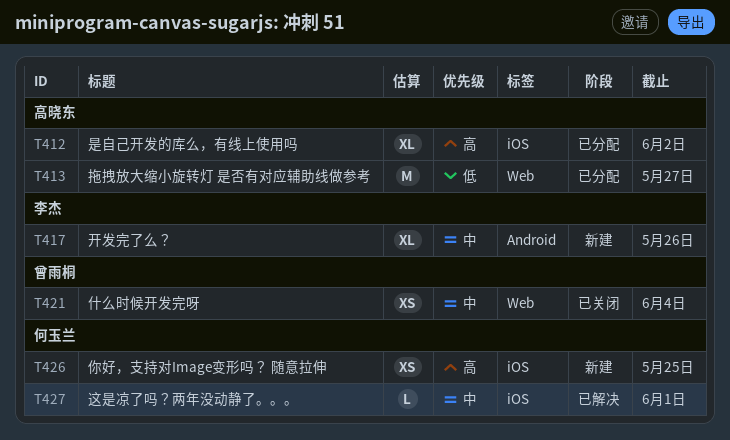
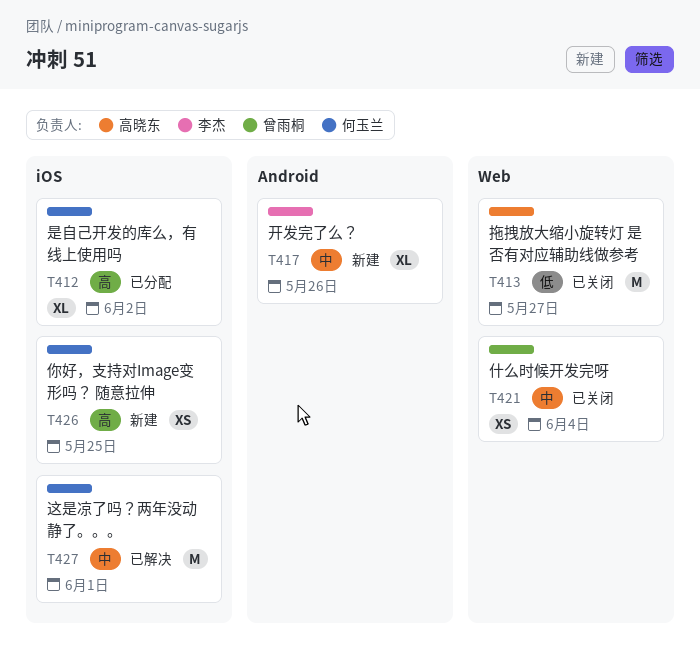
T412, owner: 高晓东 -> 何玉兰
T413, status: 已分配 -> 已关闭
T427, estimate: L -> M

